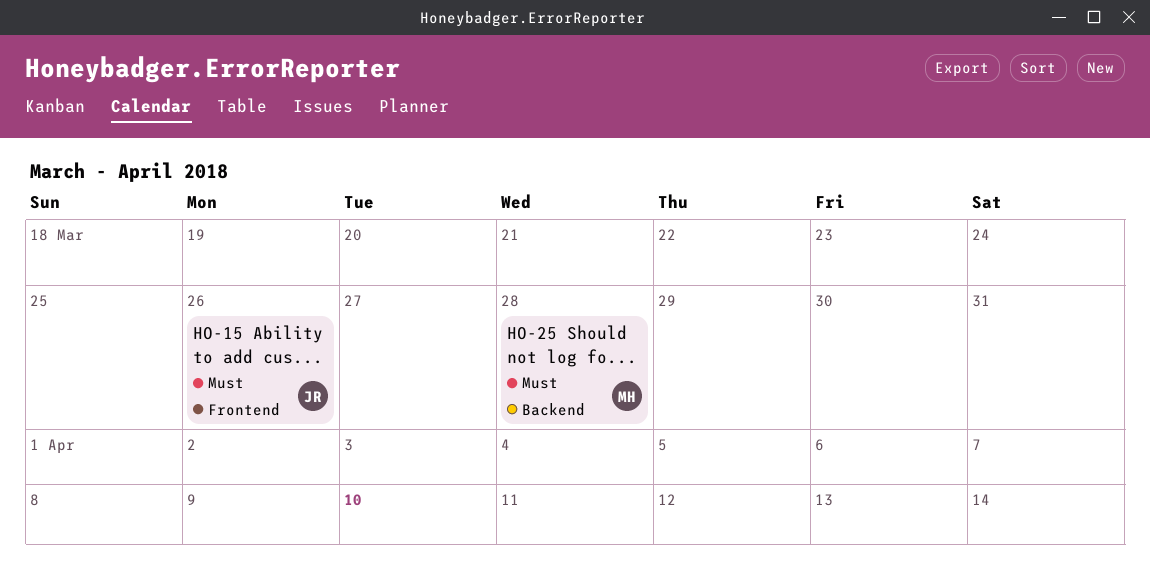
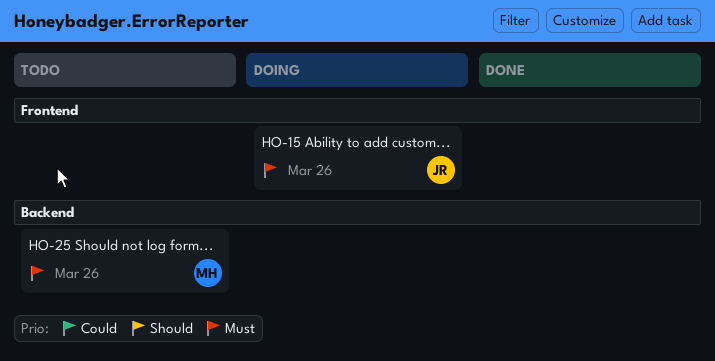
HO-25, due: Mar 28 -> Mar 26

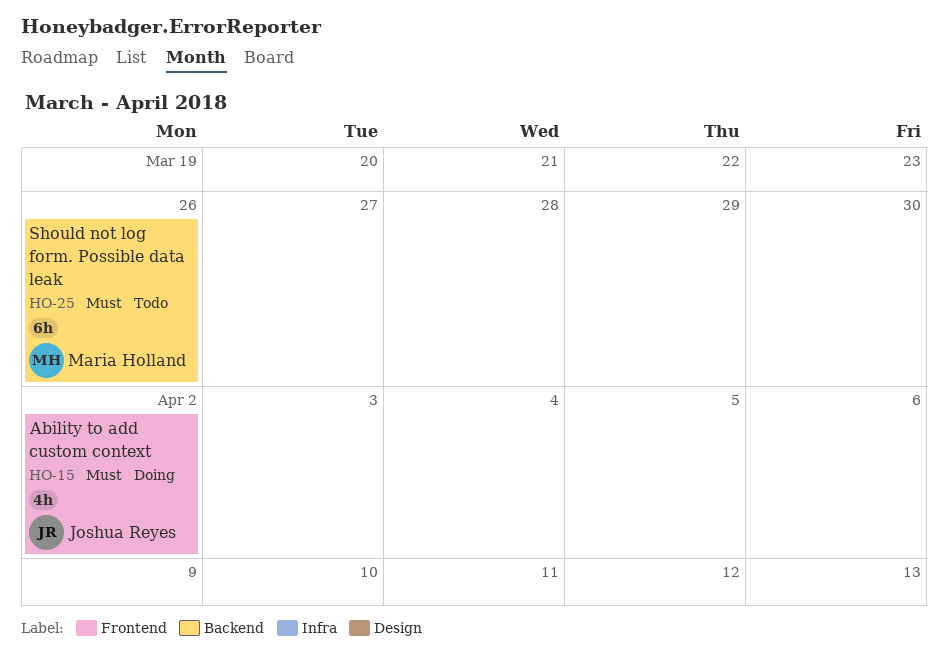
HO-15, due: Mar 26 -> Apr 2

